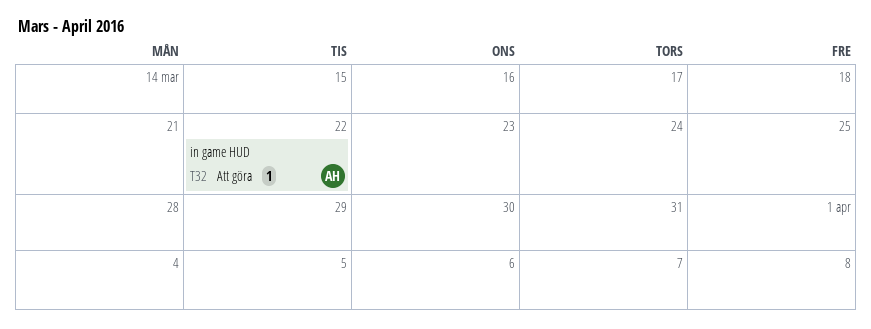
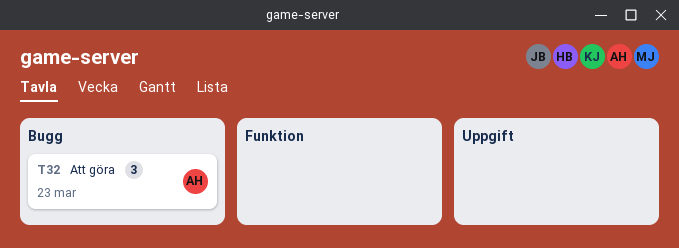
T32, estimate: 1 -> 3
T32, due: Mar 22 -> Mar 23

